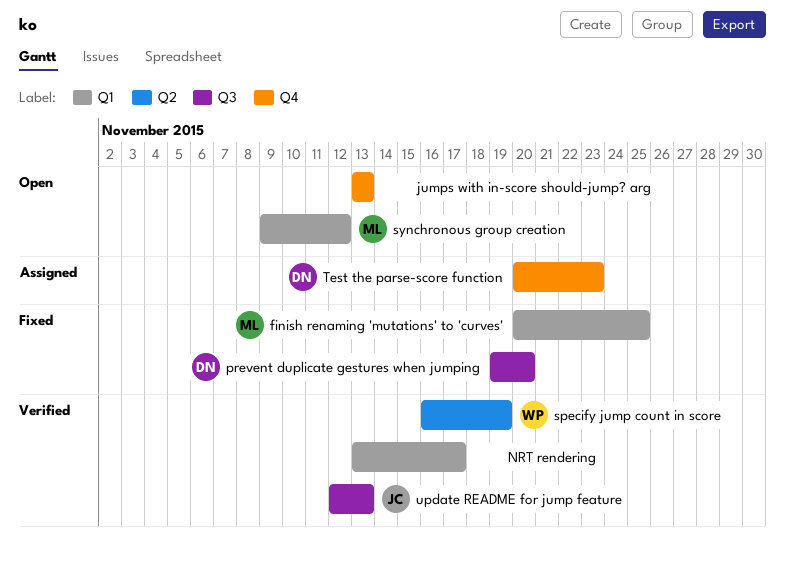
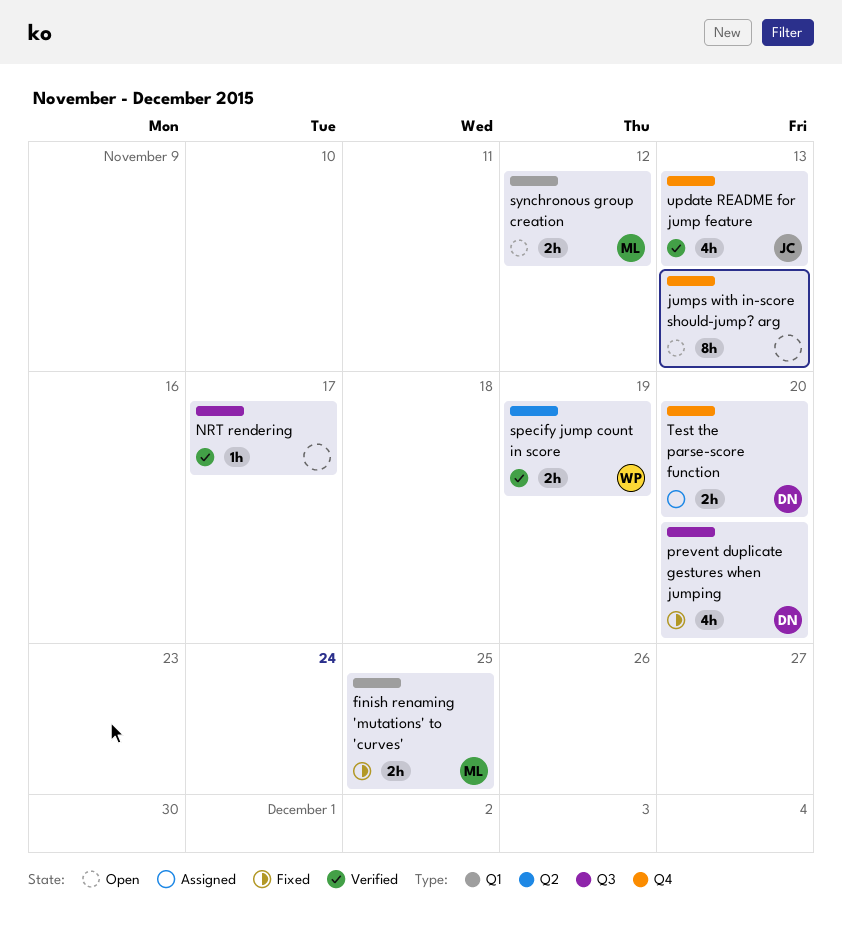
NRT rendering, label: Q1 -> Q3
Test the parse-score function, due: Nov 23 -> Nov 20
update README for jump feature, label: Q3 -> Q4

